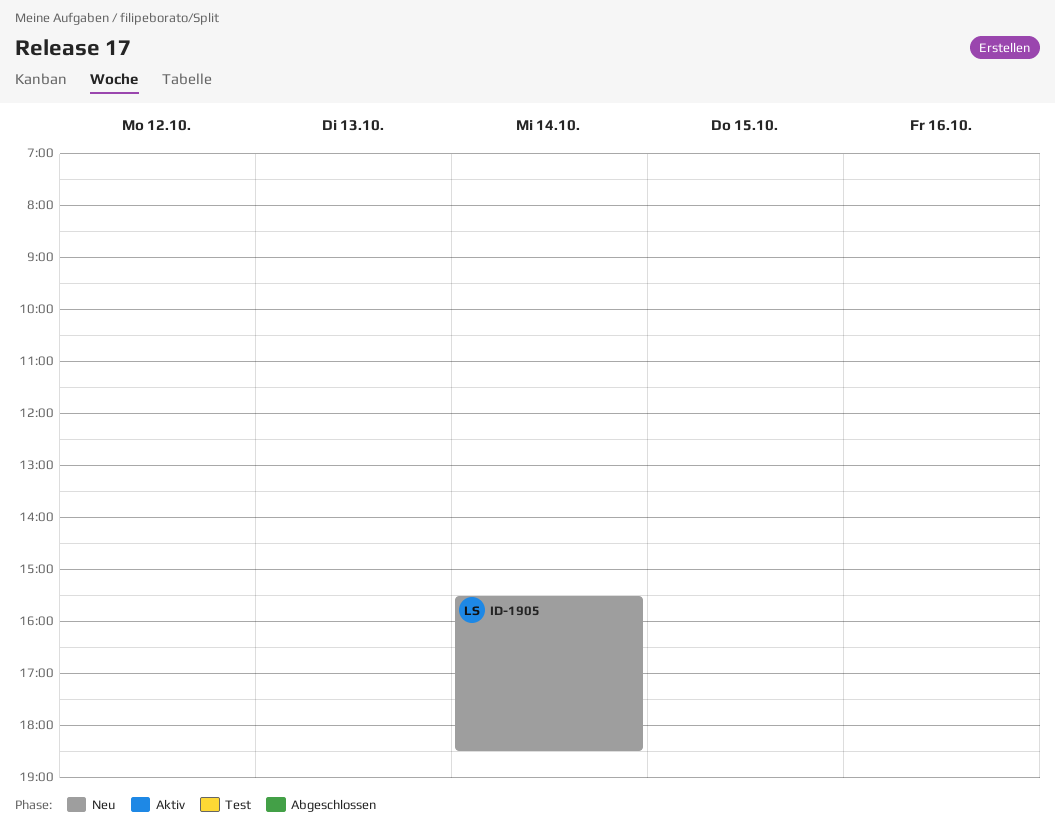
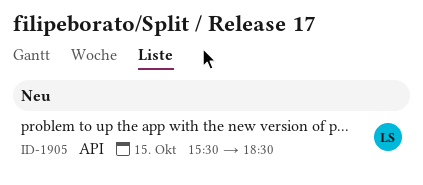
ID-1905, day: Oct 14 -> Oct 15

